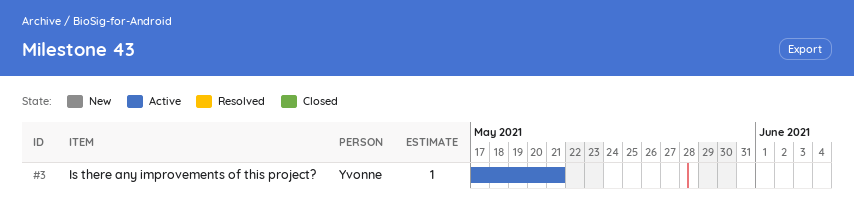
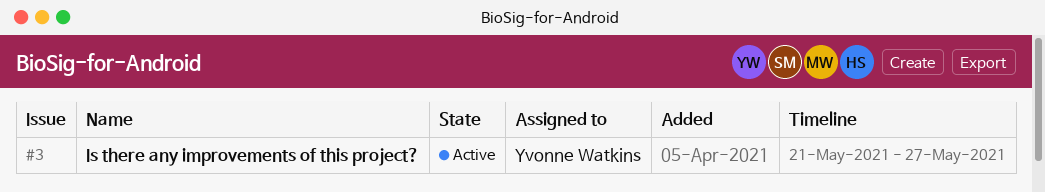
#3, start: May 17 -> May 21
#3, due: May 21 -> May 27

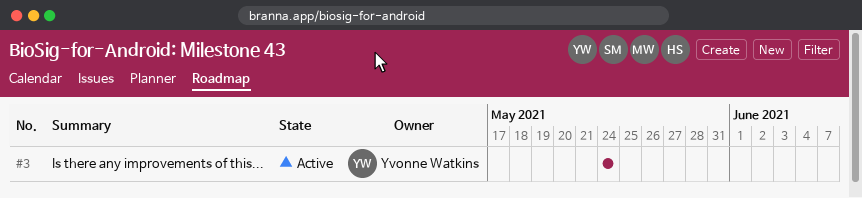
#3, start: May 21 -> May 24
#3, due: May 27 -> May 24

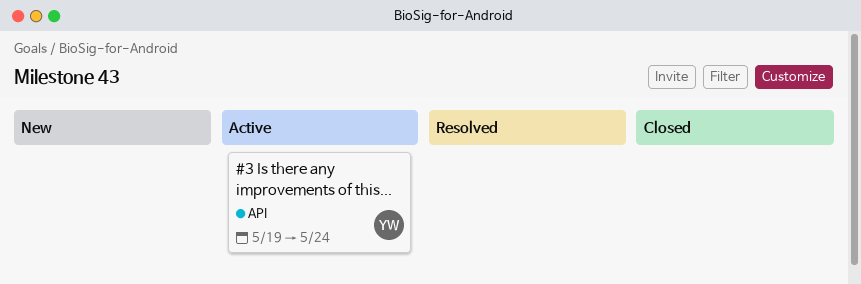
#3, start: May 24 -> May 19

